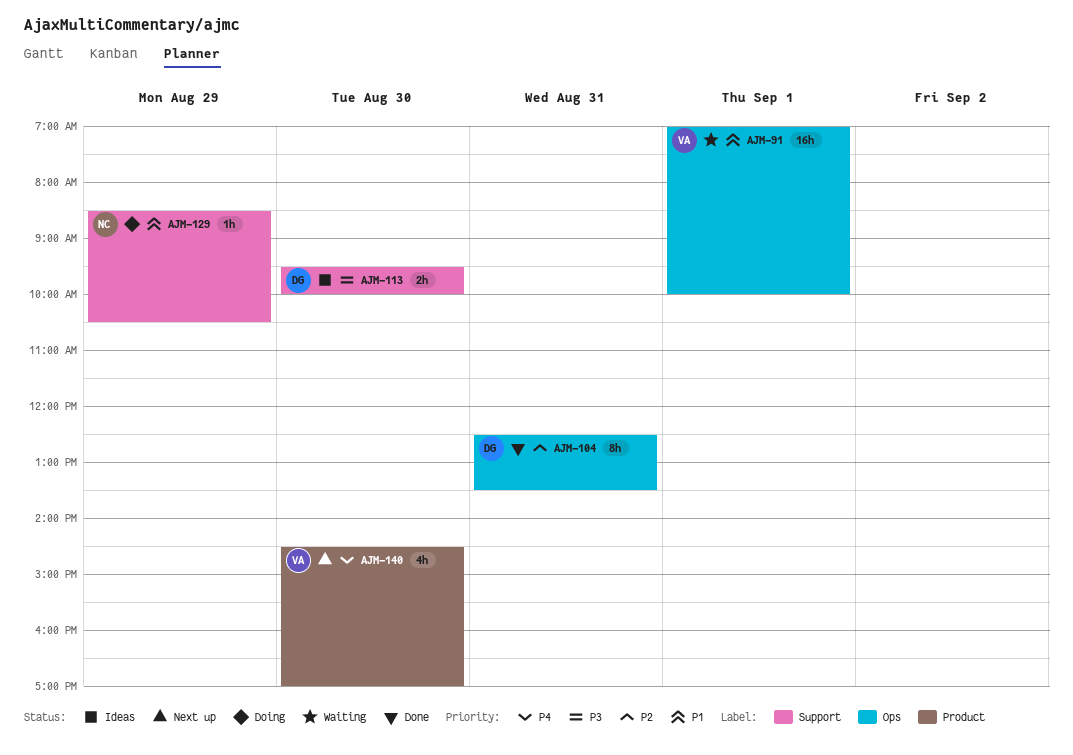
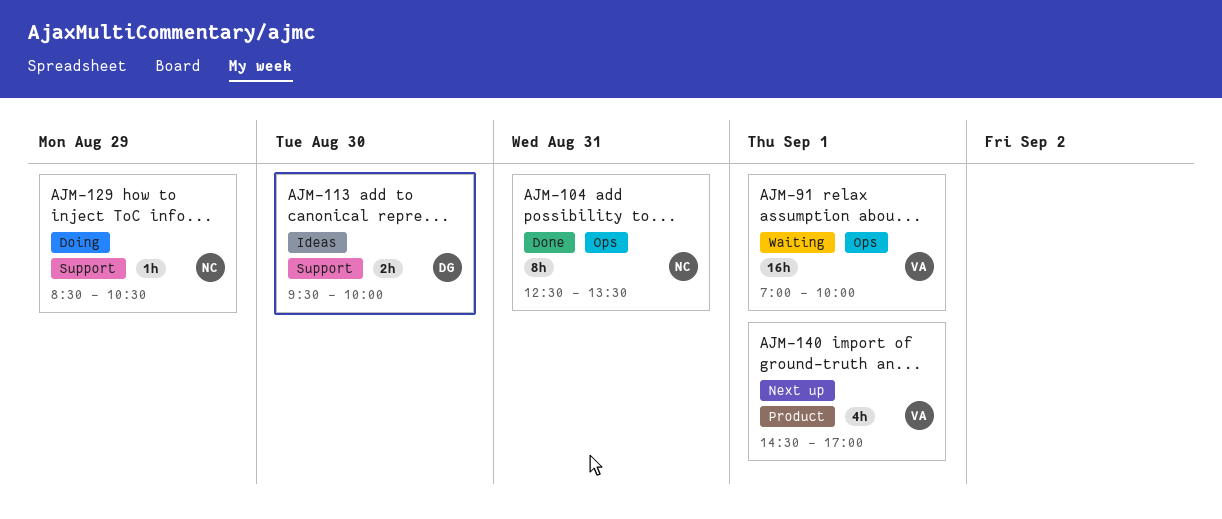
AJM-104, owner: DG -> NC
AJM-140, day: Aug 30 -> Sep 1

